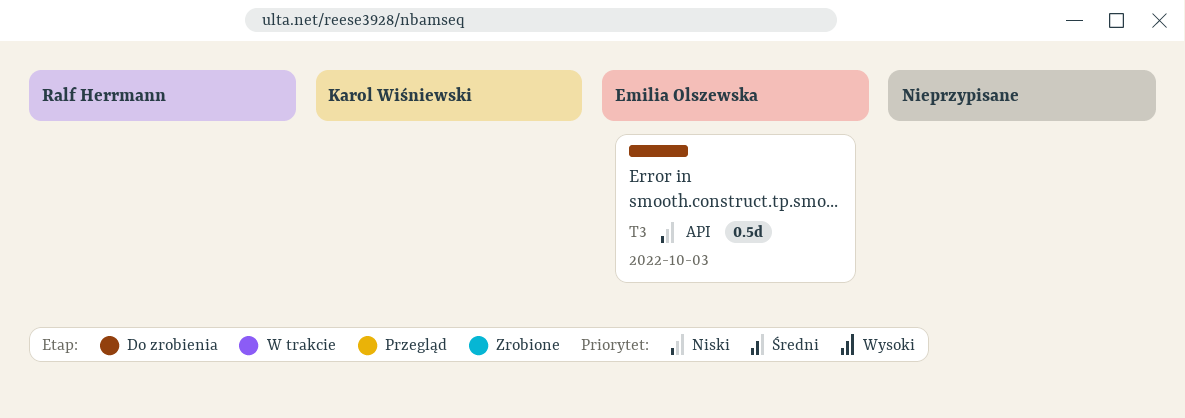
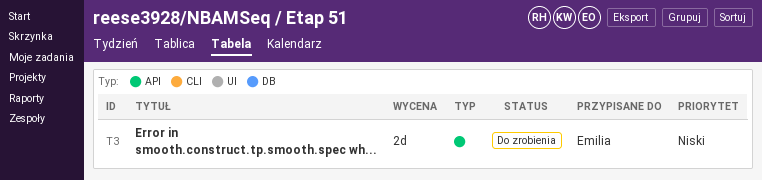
T3, estimate: 0.5d -> 2d

